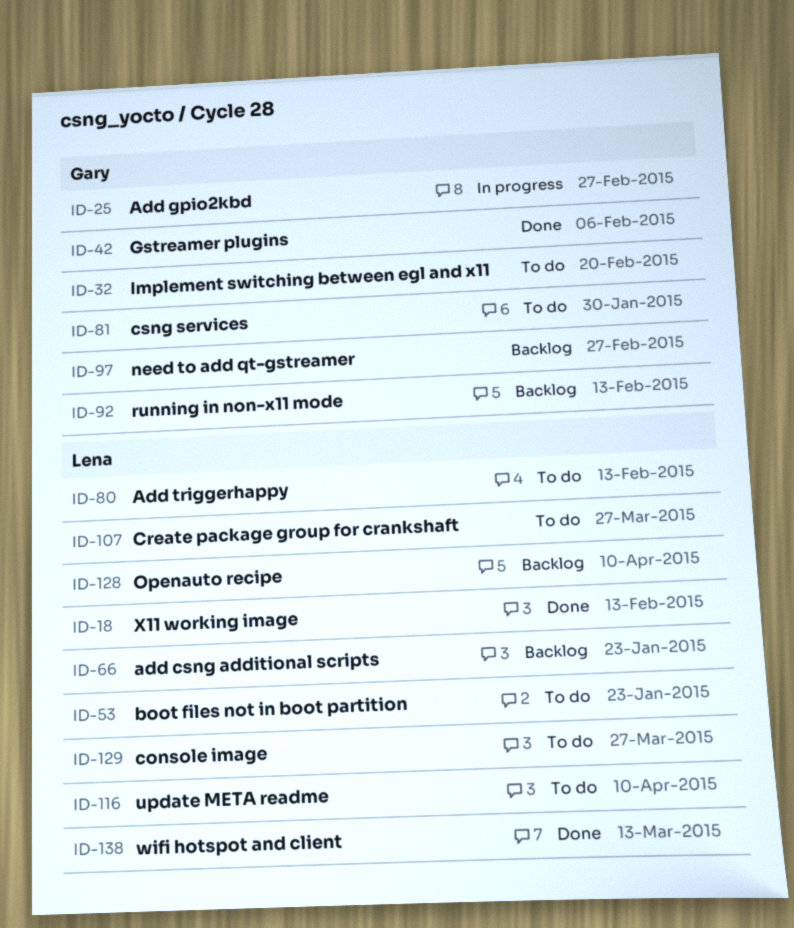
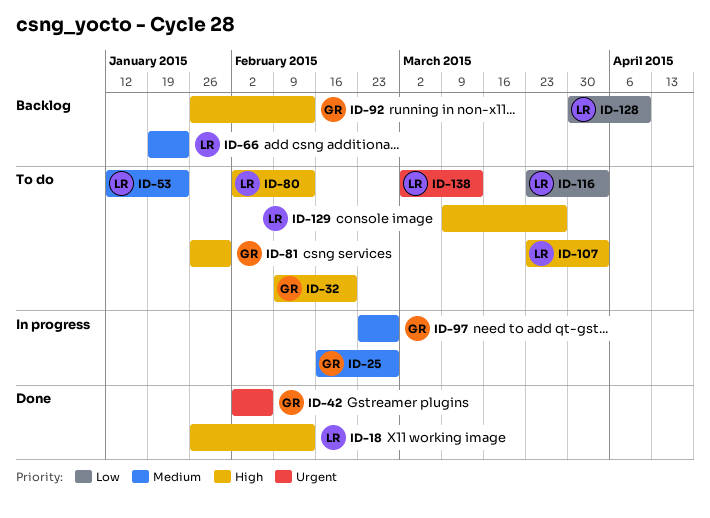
ID-97, status: Backlog -> In progress
ID-107, due: Mar 27 -> Apr 3
ID-116, due: Apr 10 -> Apr 3
ID-138, status: Done -> To do

